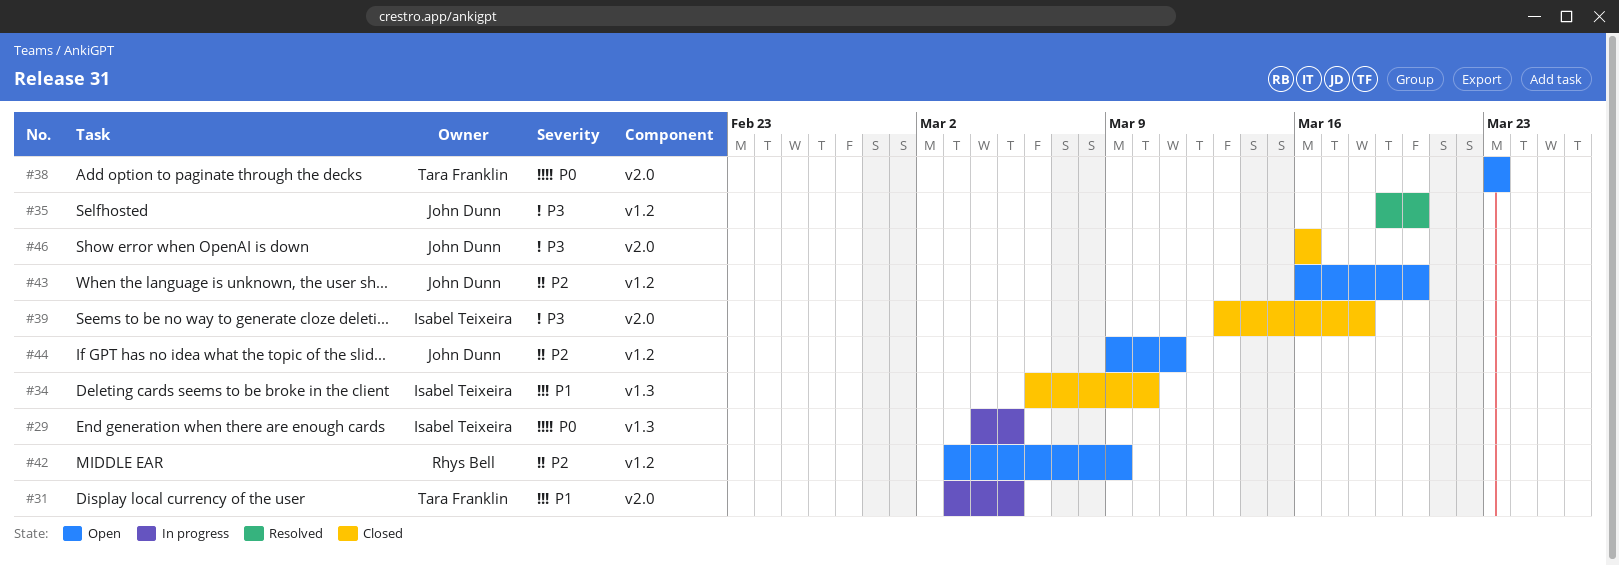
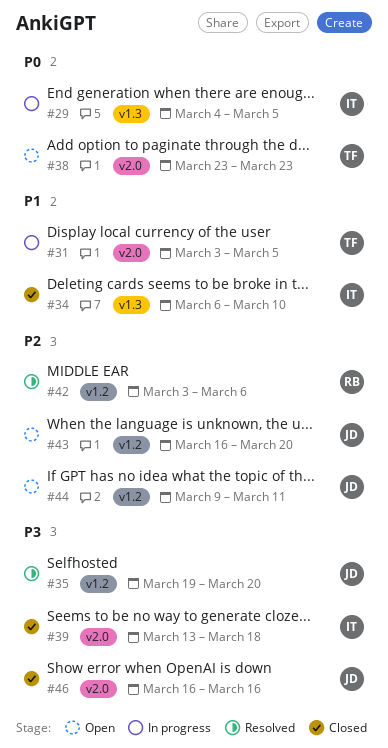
#42, status: Open -> Resolved
#42, due: Mar 9 -> Mar 6

